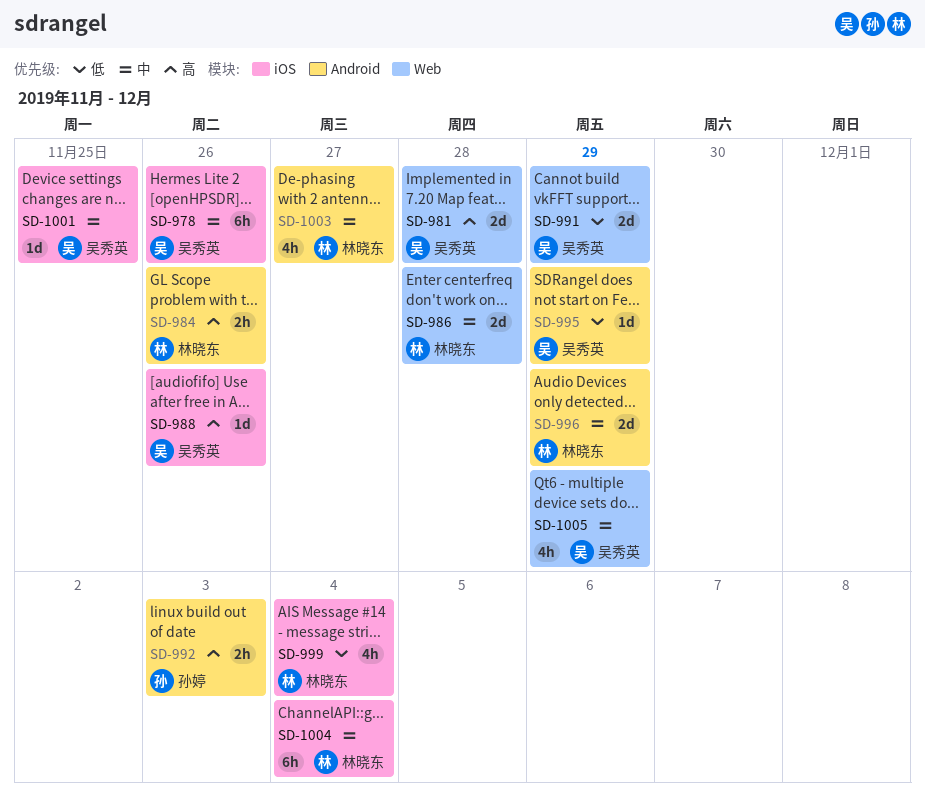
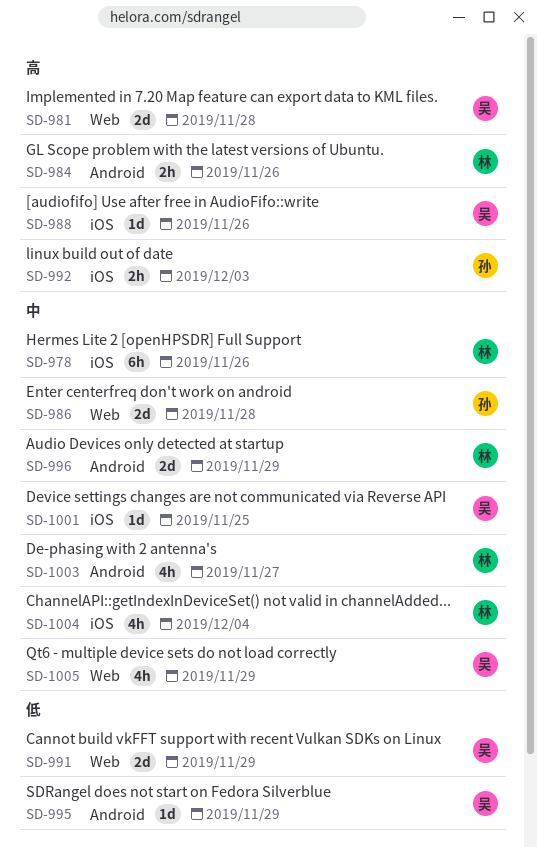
SD-978, owner: 吴秀英 -> 林晓东
SD-986, owner: 林晓东 -> 孙婷
SD-992, label: Android -> iOS
SD-999: present -> none
SD-1004, estimate: 6h -> 4h

